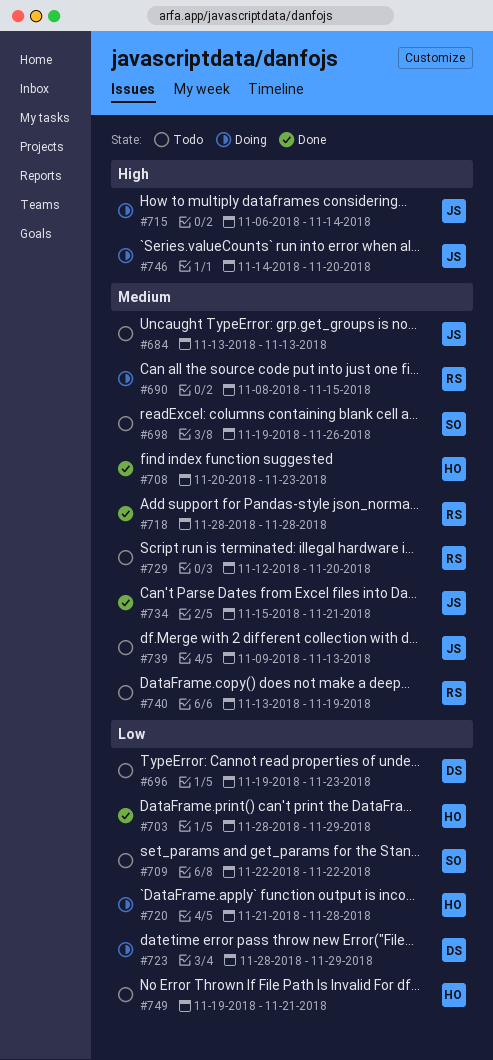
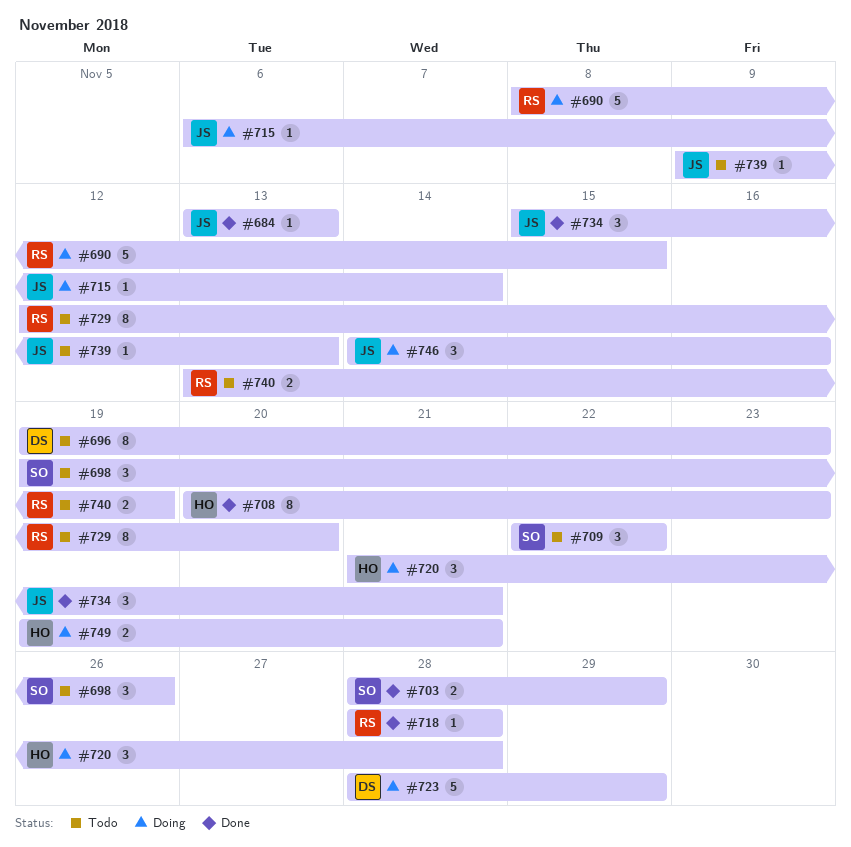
#684, status: Todo -> Done
#703, owner: HO -> SO
#746, due: Nov 20 -> Nov 16
#749, status: Todo -> Doing

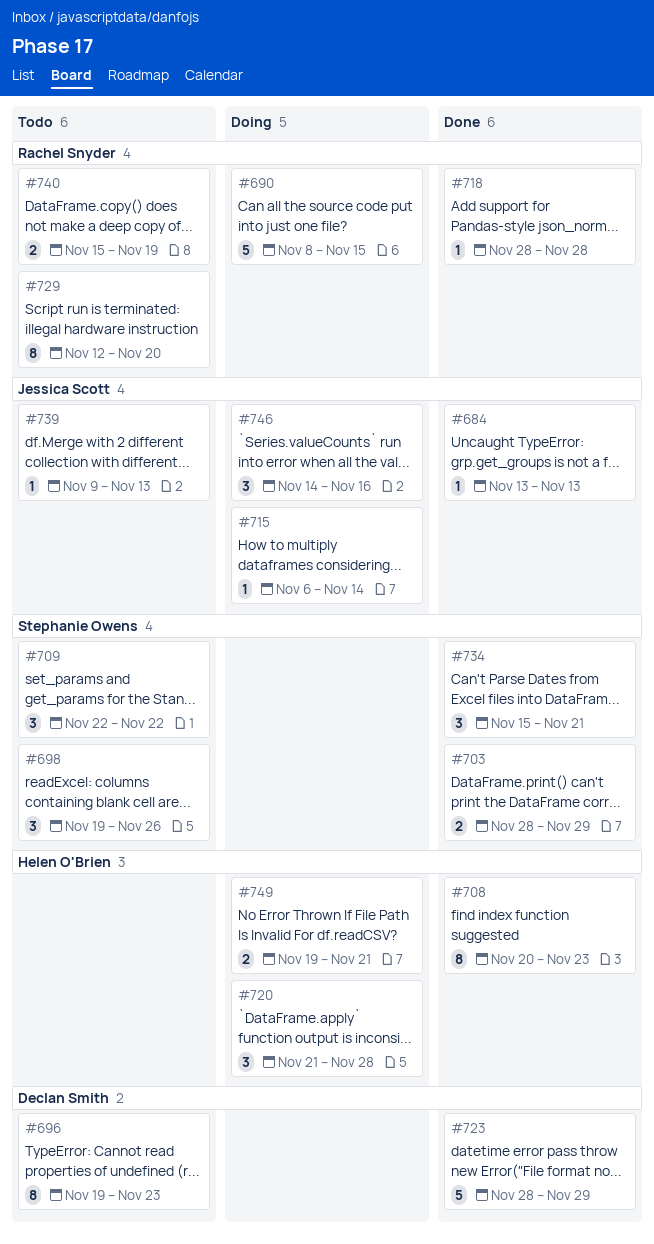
#723, status: Doing -> Done
#734, owner: Jessica Scott -> Stephanie Owens
#740, start: Nov 13 -> Nov 15

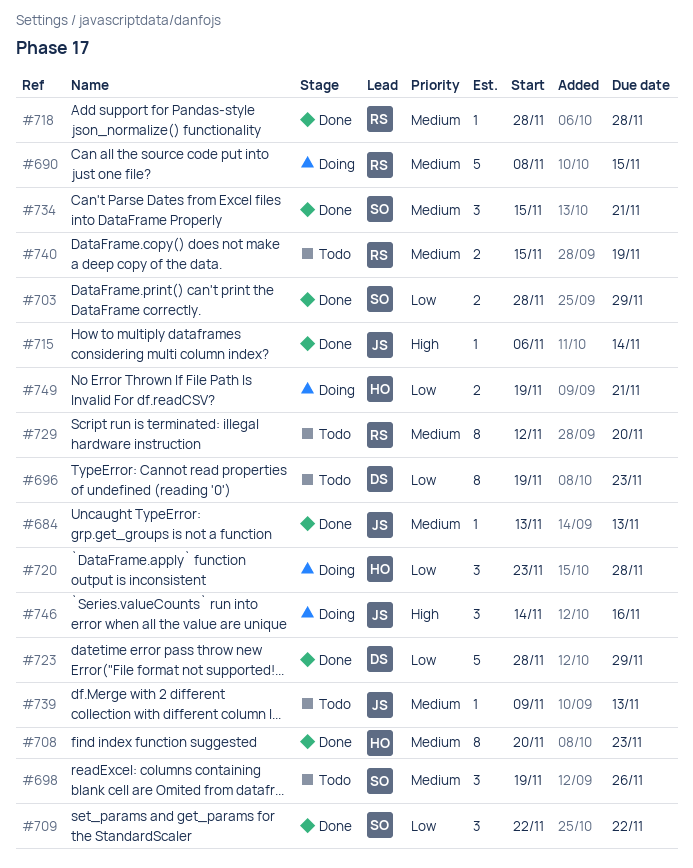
#709, status: Todo -> Done
#715, status: Doing -> Done
#720, start: Nov 21 -> Nov 23

